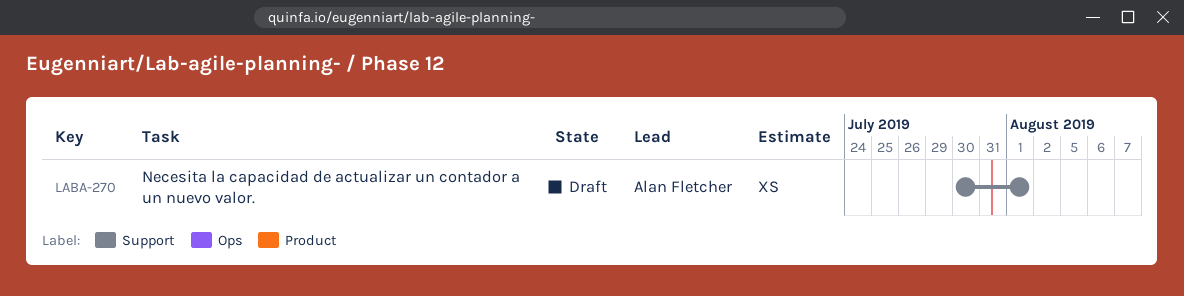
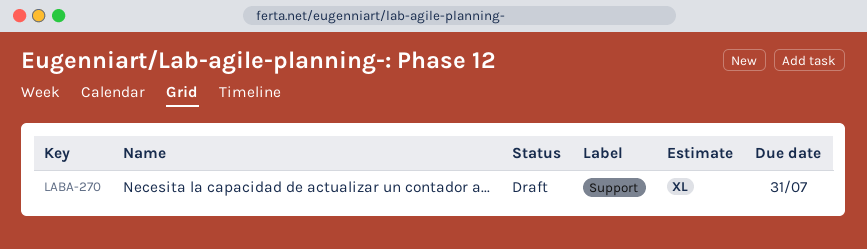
LABA-270, estimate: XS -> XL
LABA-270, due: Aug 1 -> Jul 31

